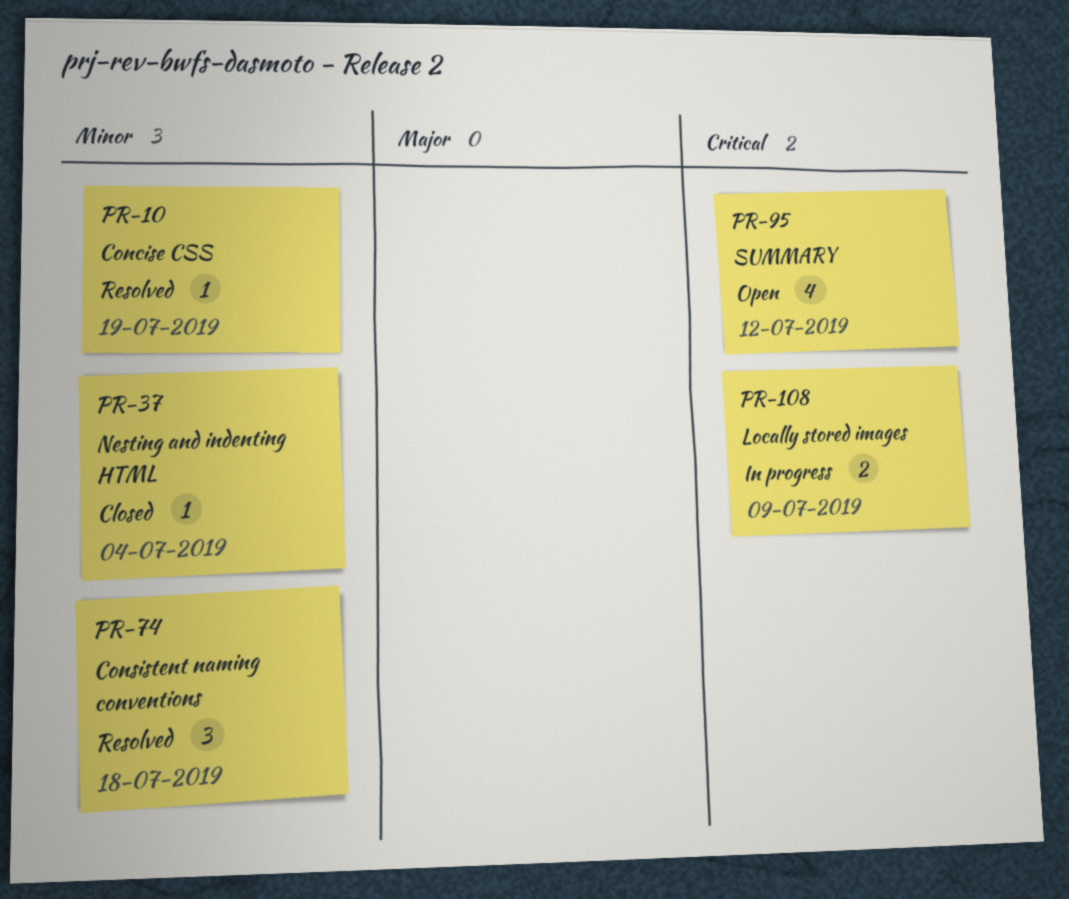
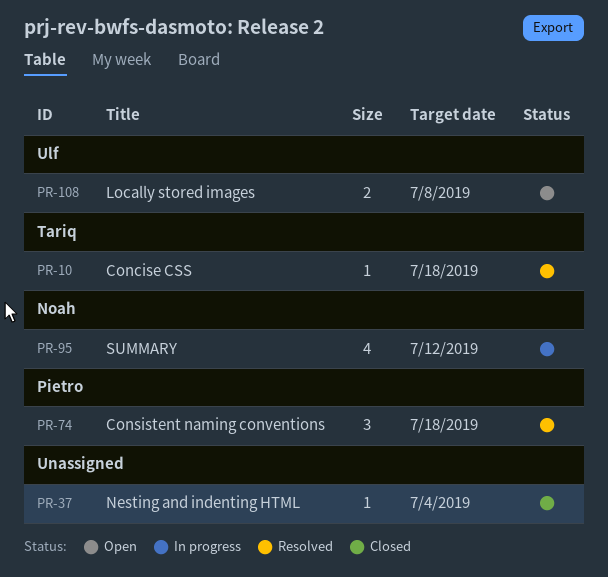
PR-10, due: Jul 19 -> Jul 18
PR-95, status: Open -> In progress
PR-108, status: In progress -> Open
PR-108, due: Jul 9 -> Jul 8

